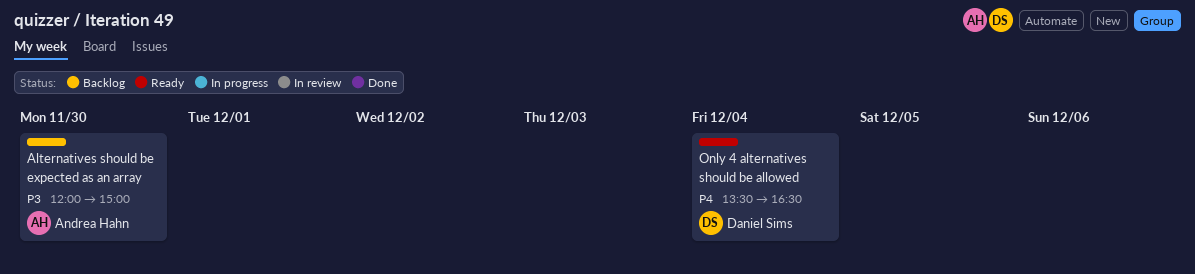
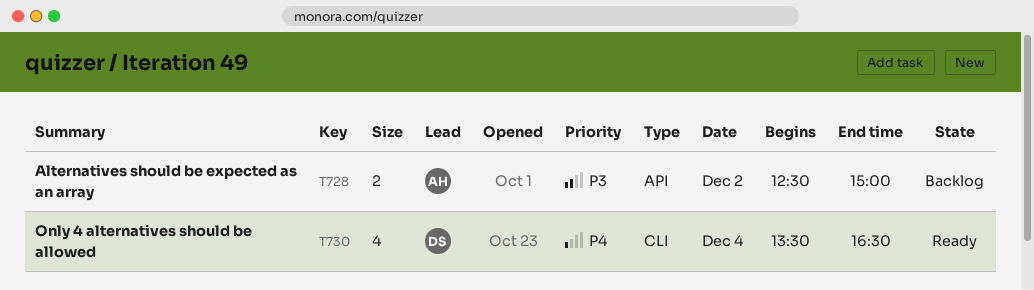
Alternatives should be expected as an array, day: Nov 30 -> Dec 2
Alternatives should be expected as an array, begins: 12:00 -> 12:30

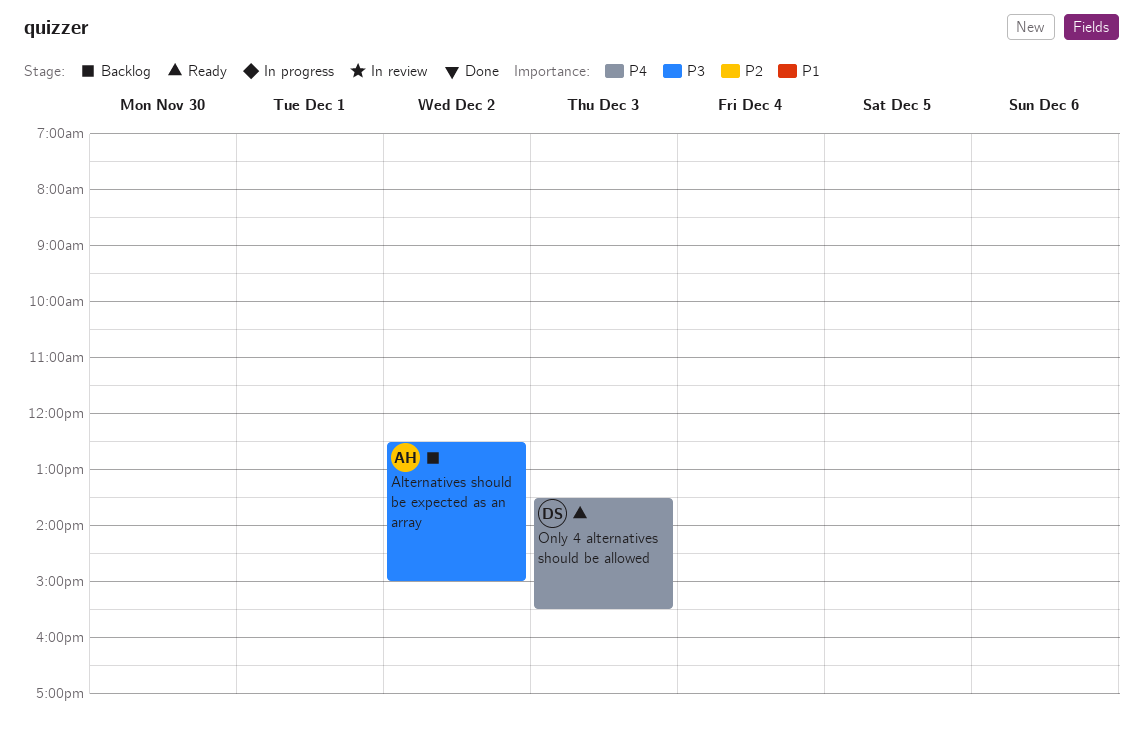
Only 4 alternatives should be allowed, day: Dec 4 -> Dec 3
Only 4 alternatives should be allowed, ends: 16:30 -> 15:30

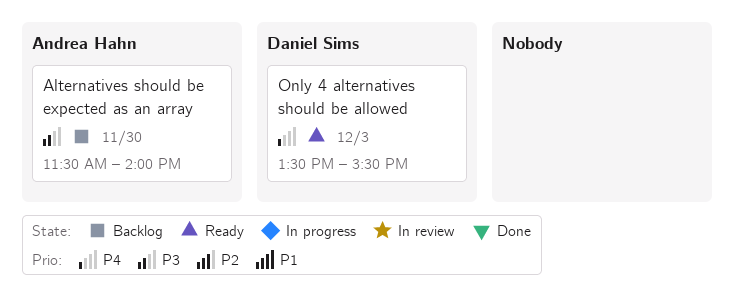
Alternatives should be expected as an array, day: Dec 2 -> Nov 30
Alternatives should be expected as an array, begins: 12:30 -> 11:30
Alternatives should be expected as an array, ends: 15:00 -> 14:00

